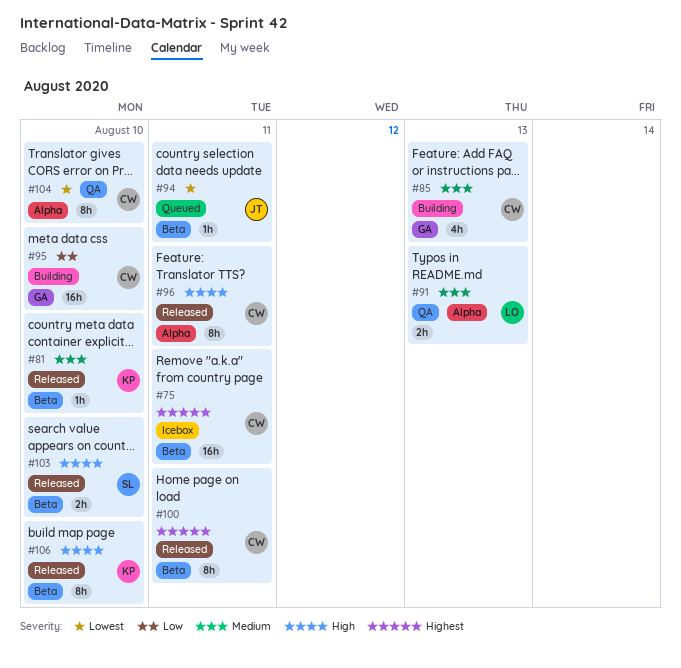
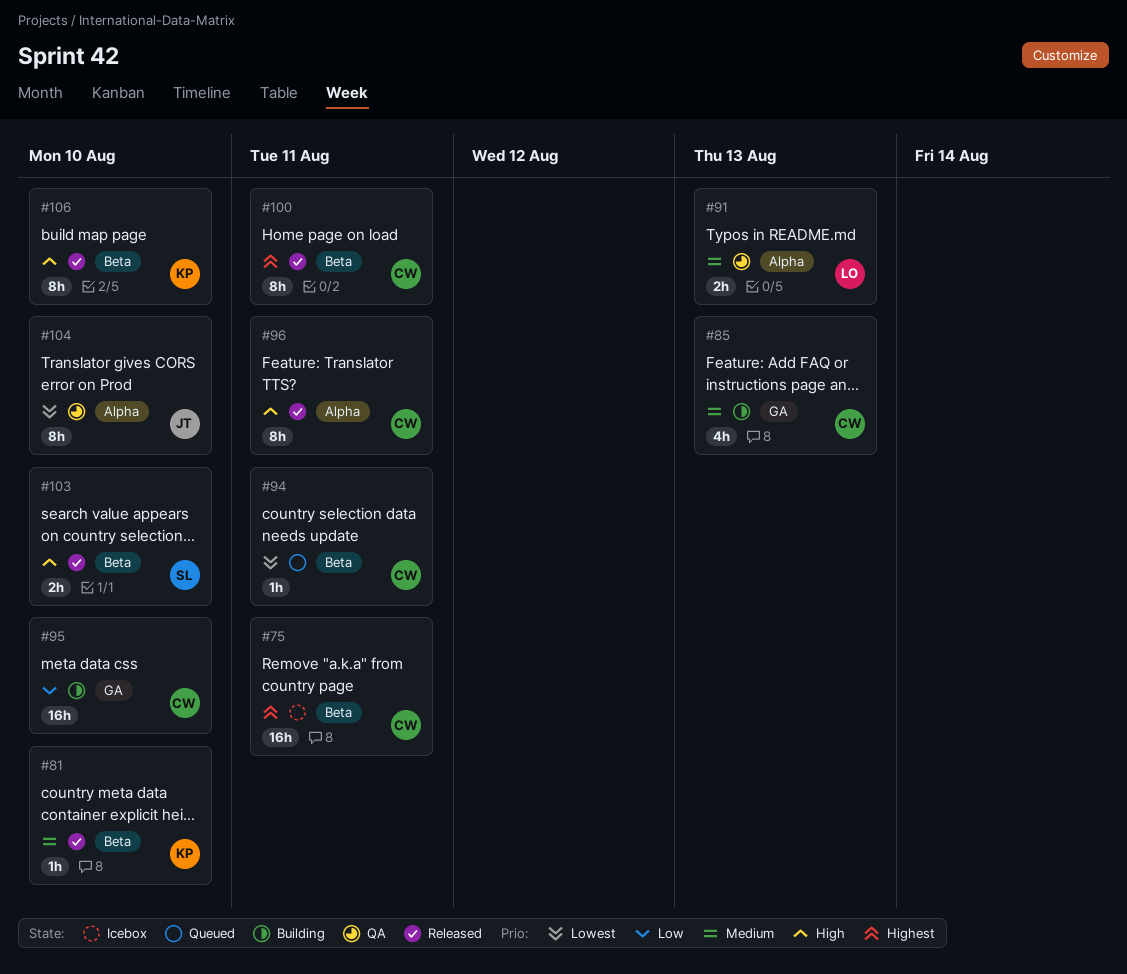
#94, owner: JT -> CW
#104, owner: CW -> JT

